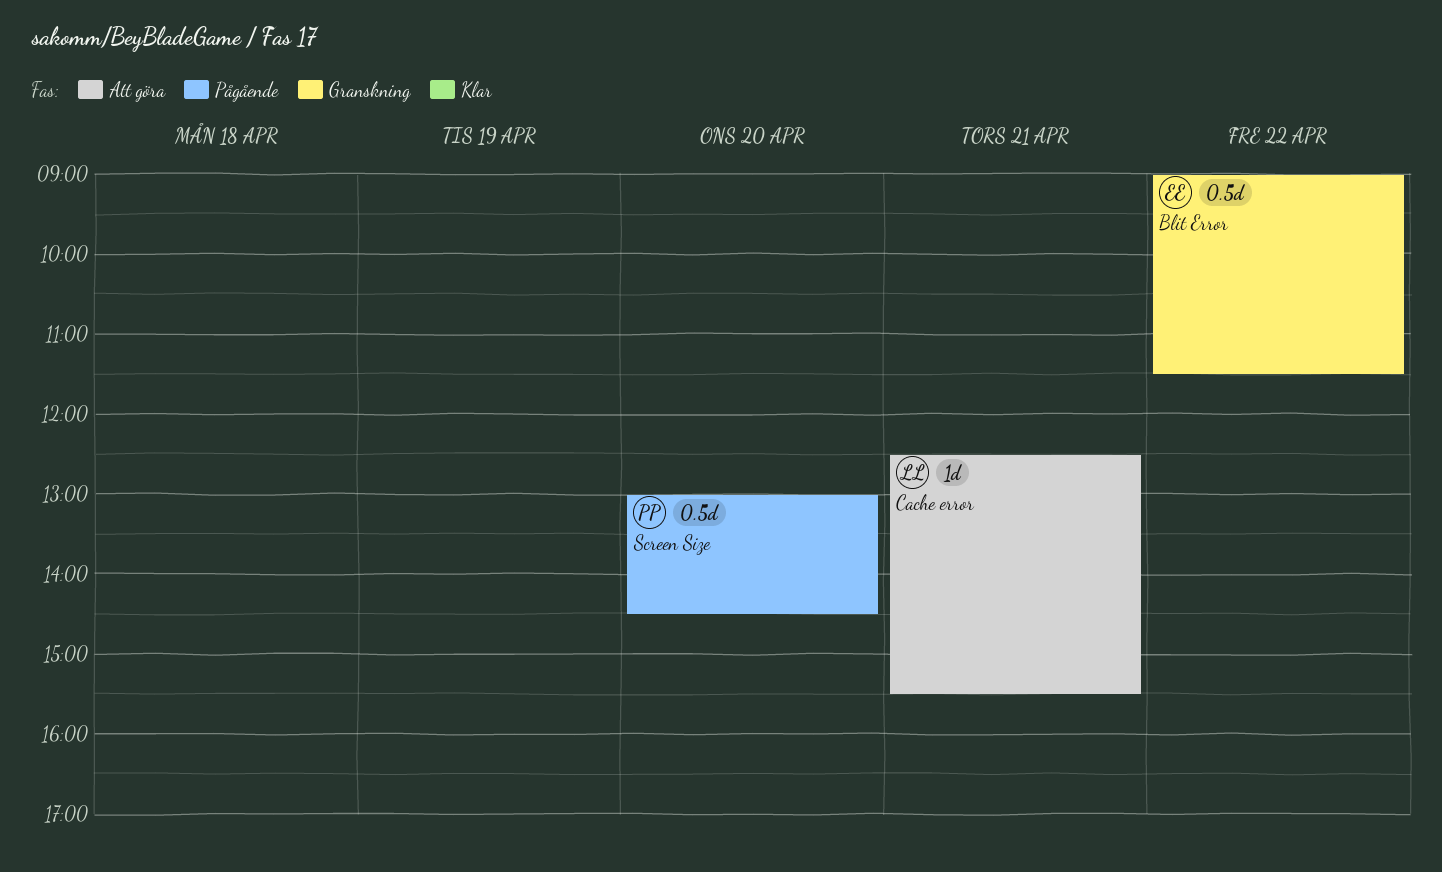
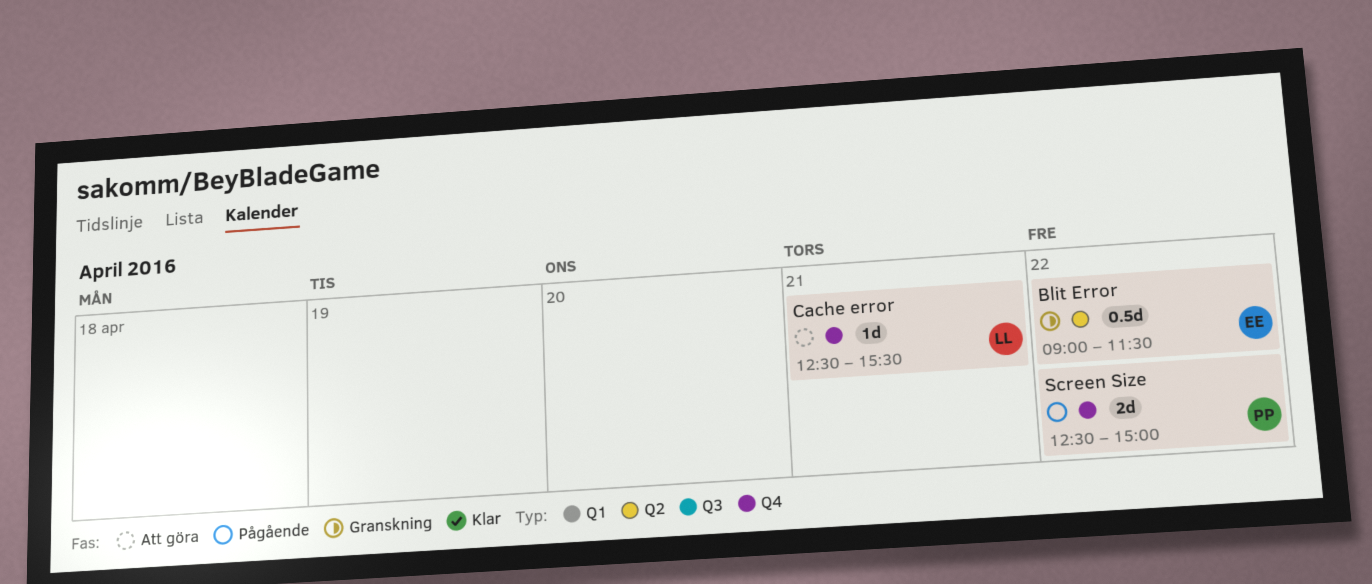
Screen Size, estimate: 0.5d -> 2d
Screen Size, day: Apr 20 -> Apr 22
Screen Size, begins: 13:00 -> 12:30
Screen Size, ends: 14:30 -> 15:00

